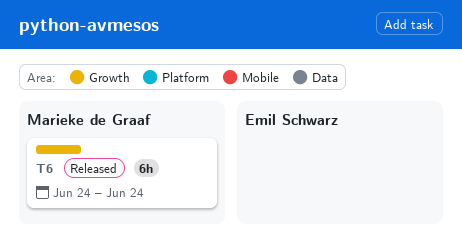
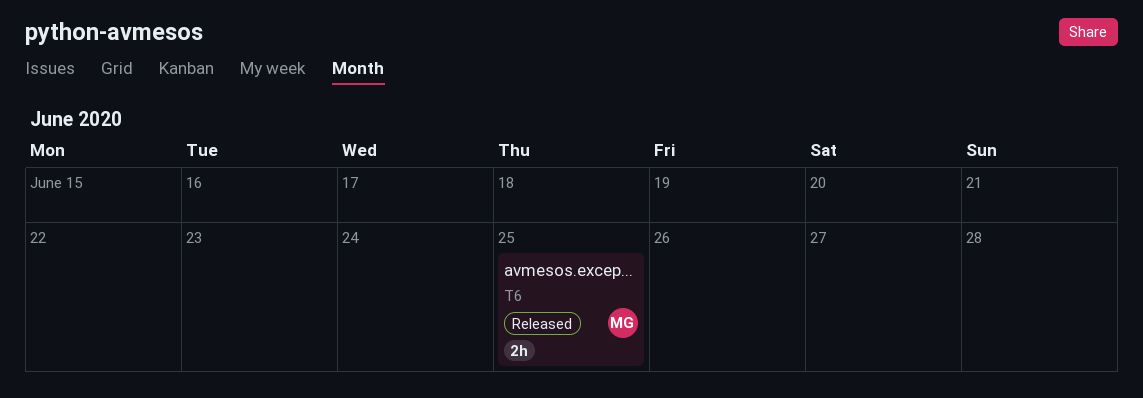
T6, estimate: 6h -> 2h
T6, due: Jun 24 -> Jun 25

